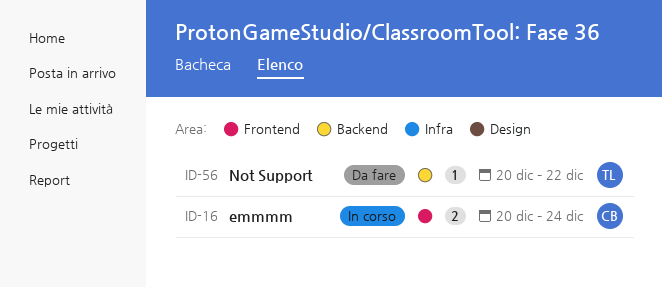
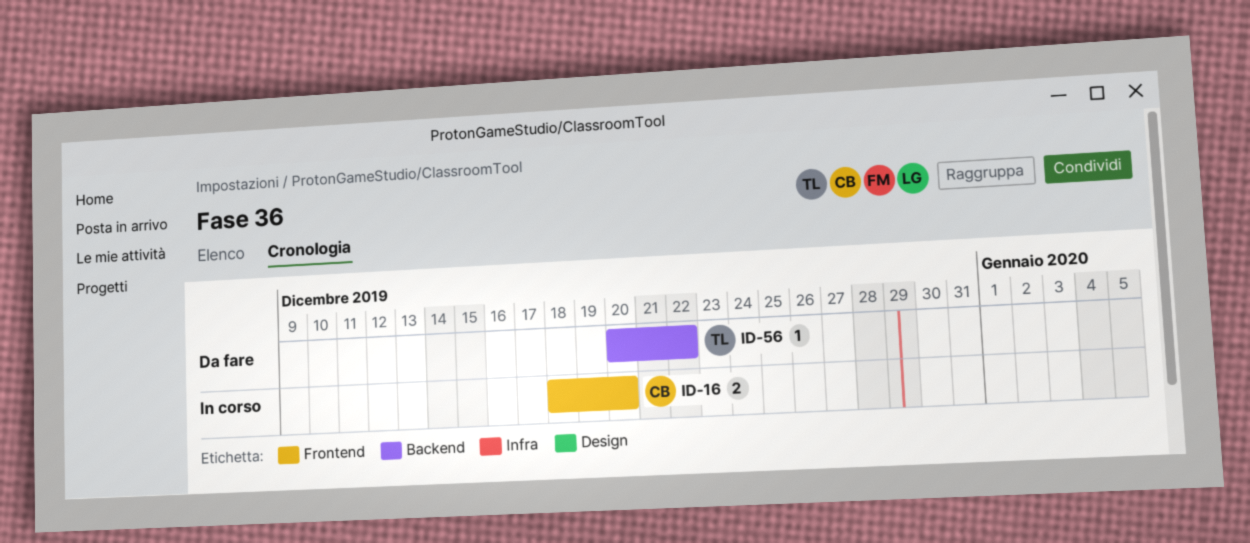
ID-16, start: Dec 20 -> Dec 18
ID-16, due: Dec 24 -> Dec 20

